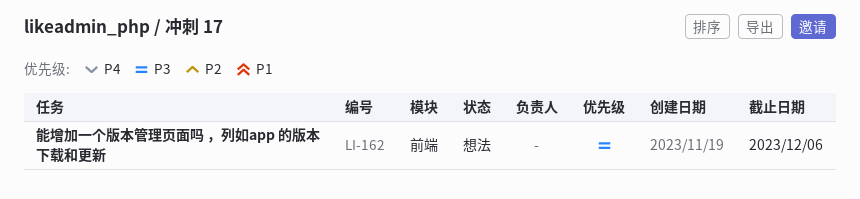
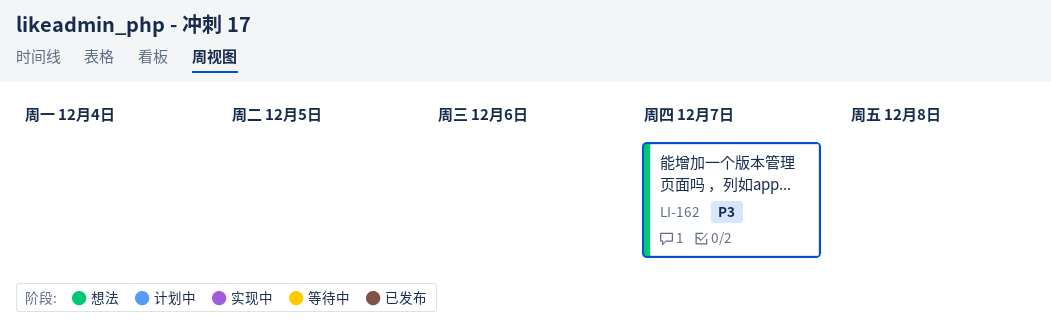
LI-162, due: Dec 6 -> Dec 7

